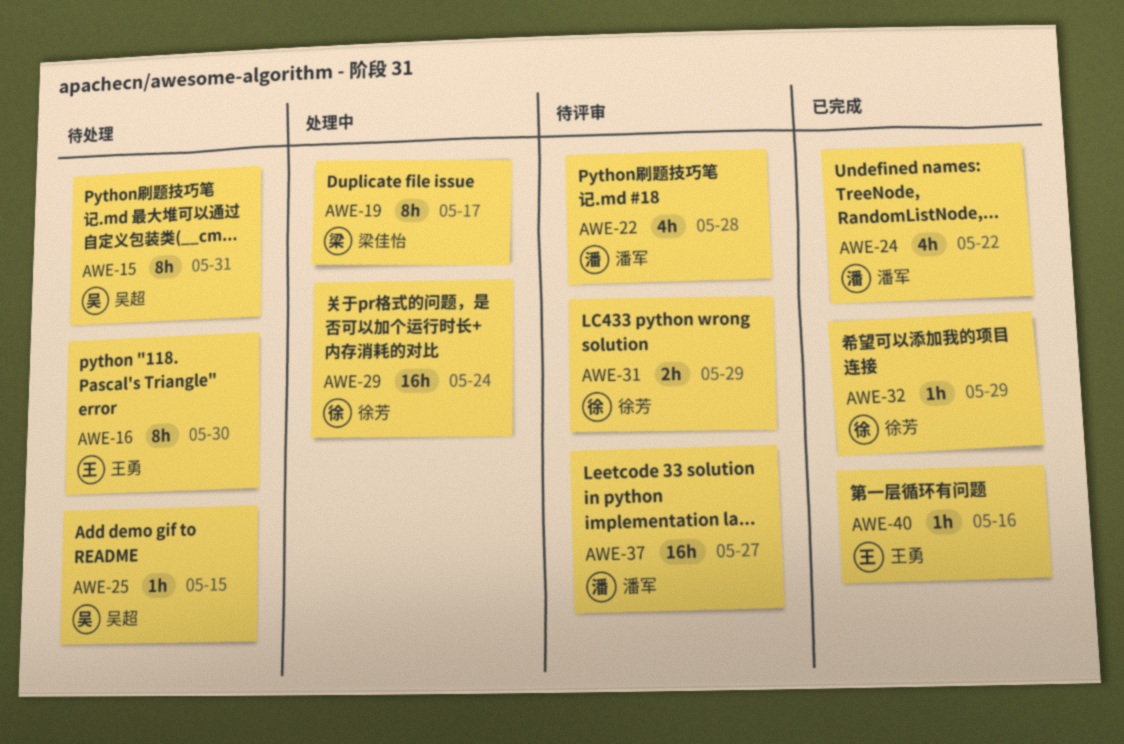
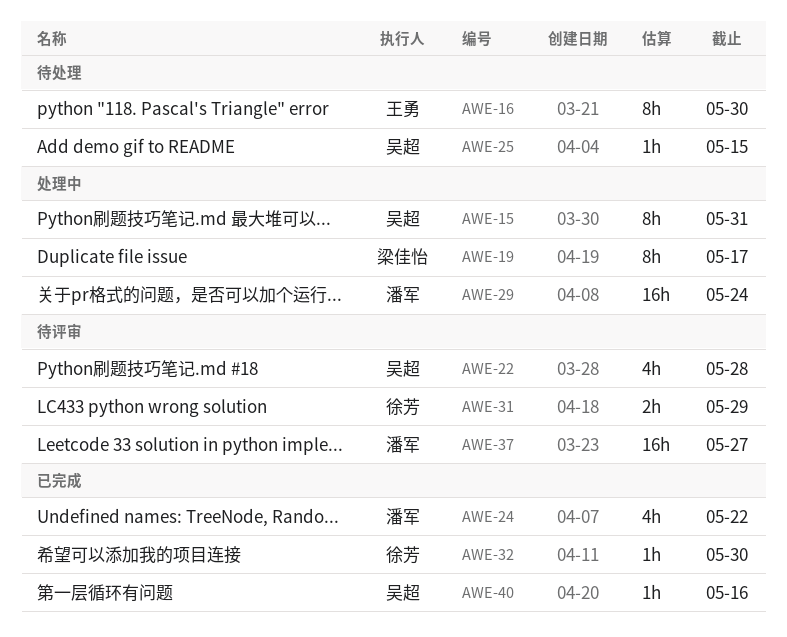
AWE-15, status: 待处理 -> 处理中
AWE-22, owner: 潘军 -> 吴超
AWE-29, owner: 徐芳 -> 潘军
AWE-32, due: May 29 -> May 30
AWE-40, owner: 王勇 -> 吴超

